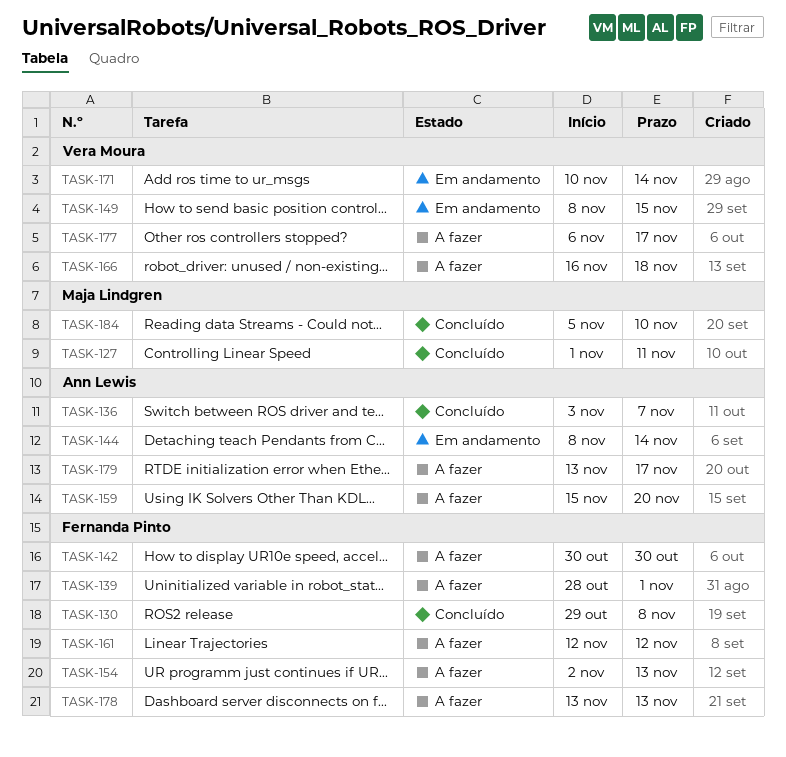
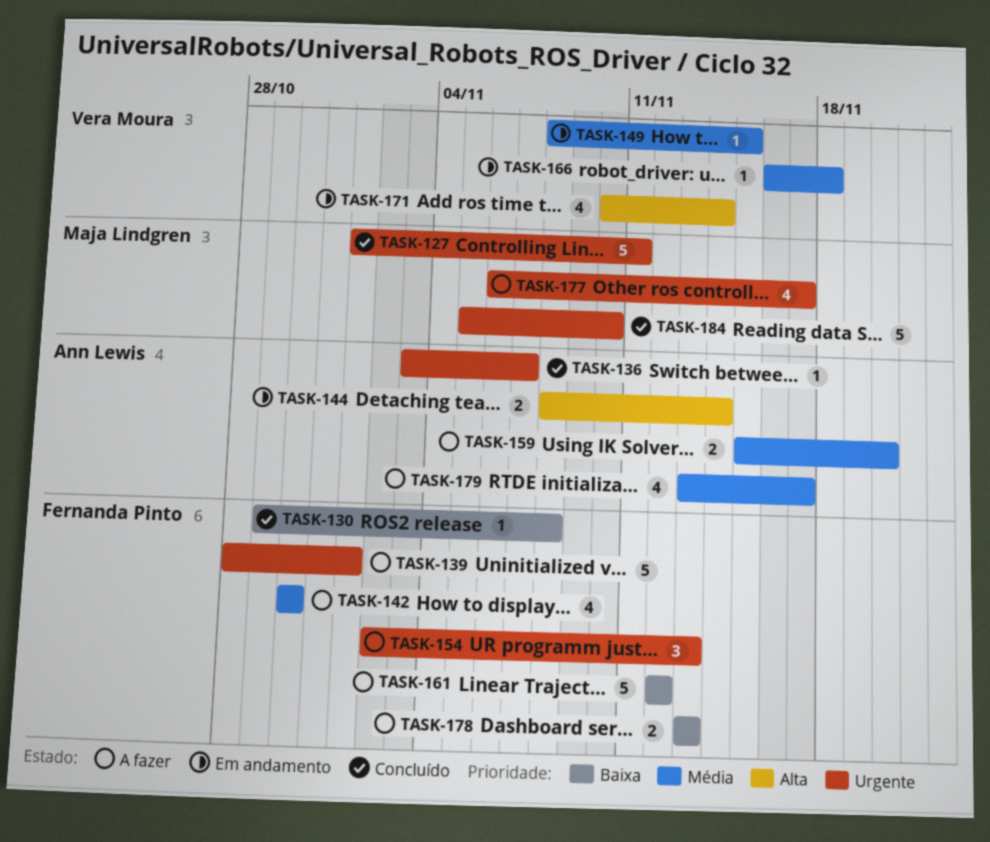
TASK-166, status: A fazer -> Em andamento
TASK-177, owner: Vera Moura -> Maja Lindgren

